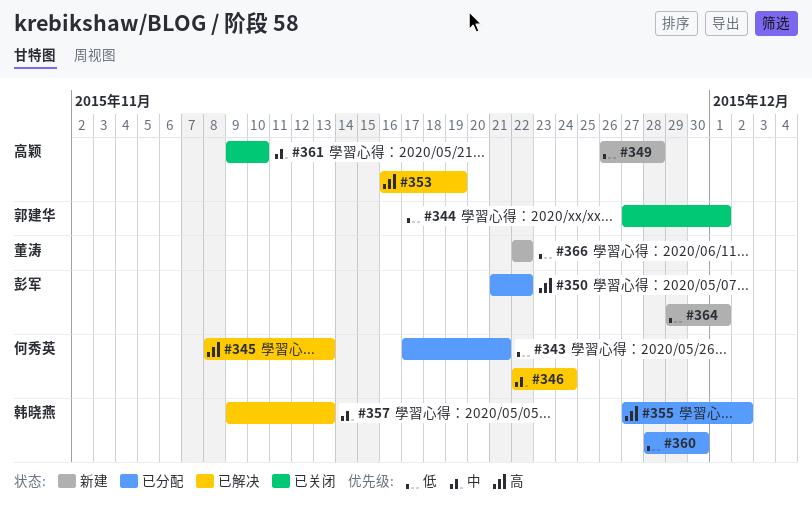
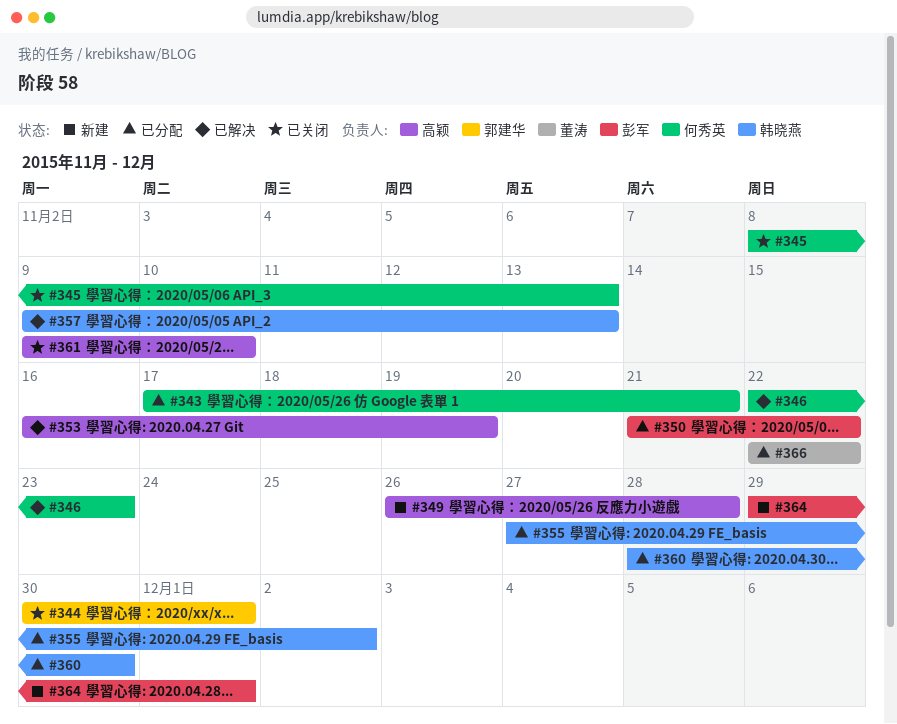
#344, start: Nov 27 -> Nov 30
#345, status: 已解决 -> 已关闭
#346, due: Nov 24 -> Nov 23
#366, status: 新建 -> 已分配

